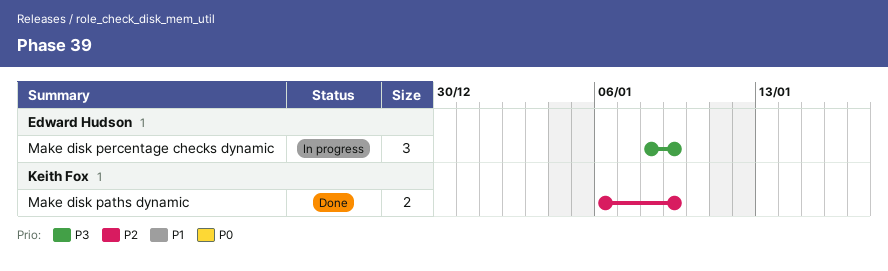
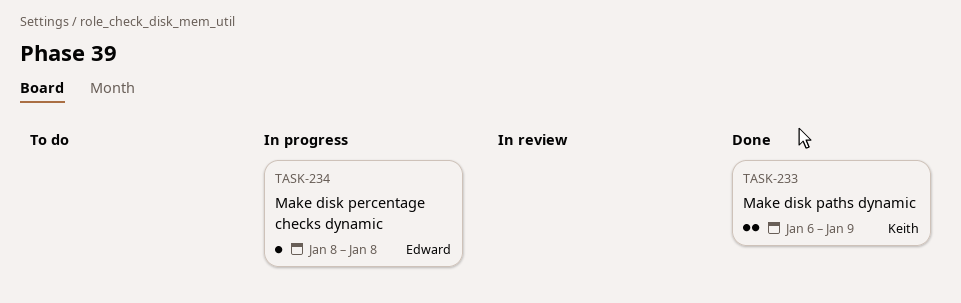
Make disk percentage checks dynamic, estimate: 3 -> 1
Make disk percentage checks dynamic, due: Jan 9 -> Jan 8

